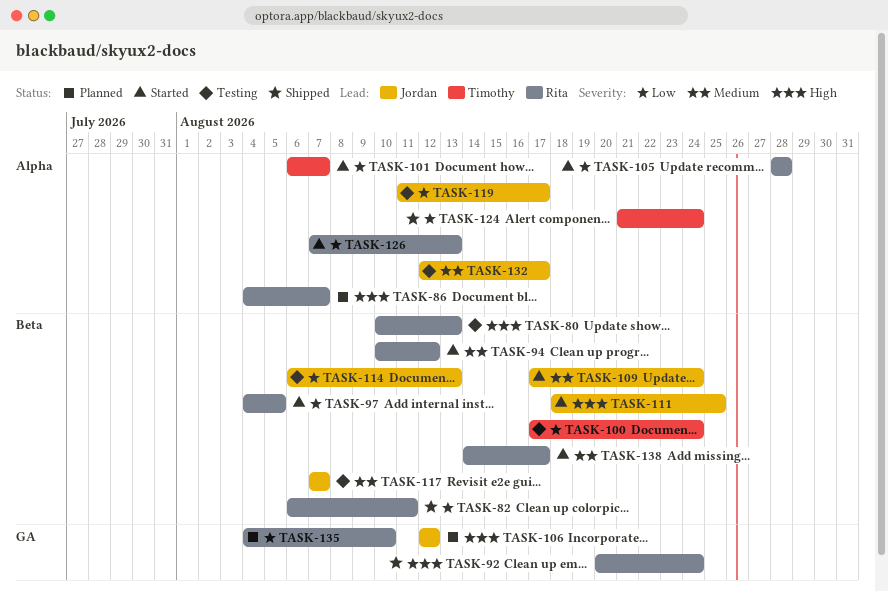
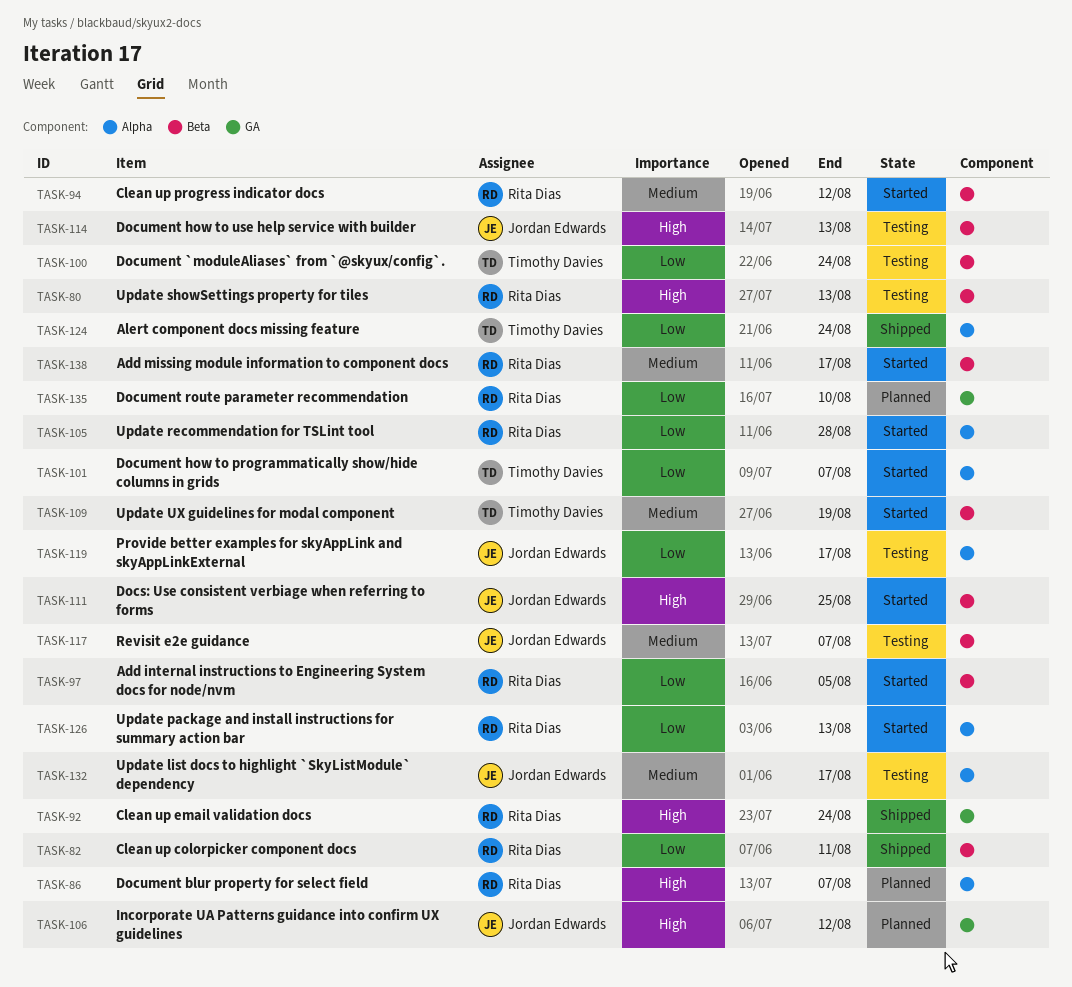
TASK-109, owner: Jordan Edwards -> Timothy Davies
TASK-109, due: Aug 24 -> Aug 19
TASK-114, priority: Low -> High

